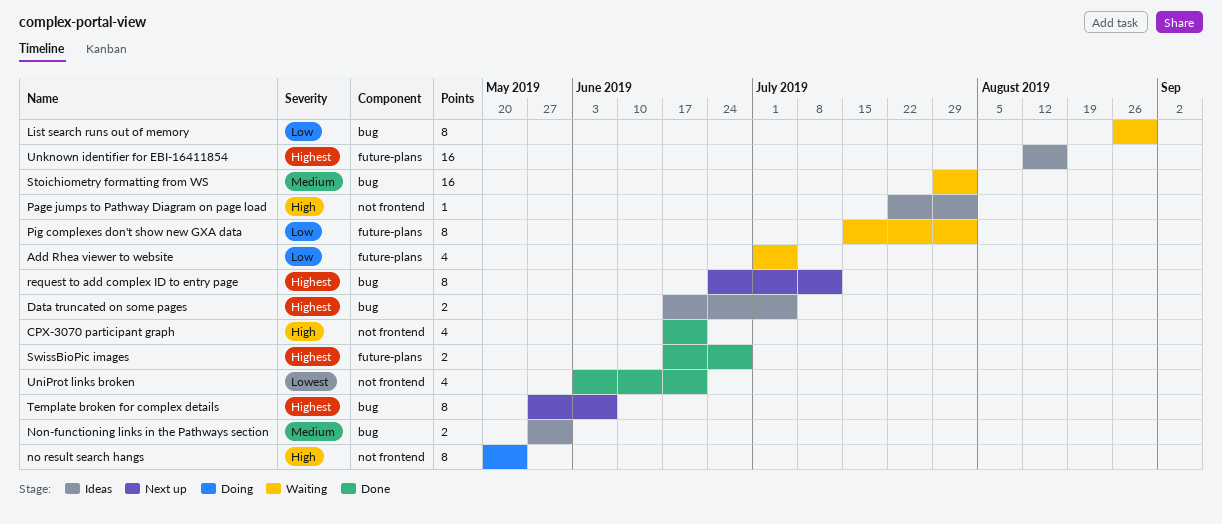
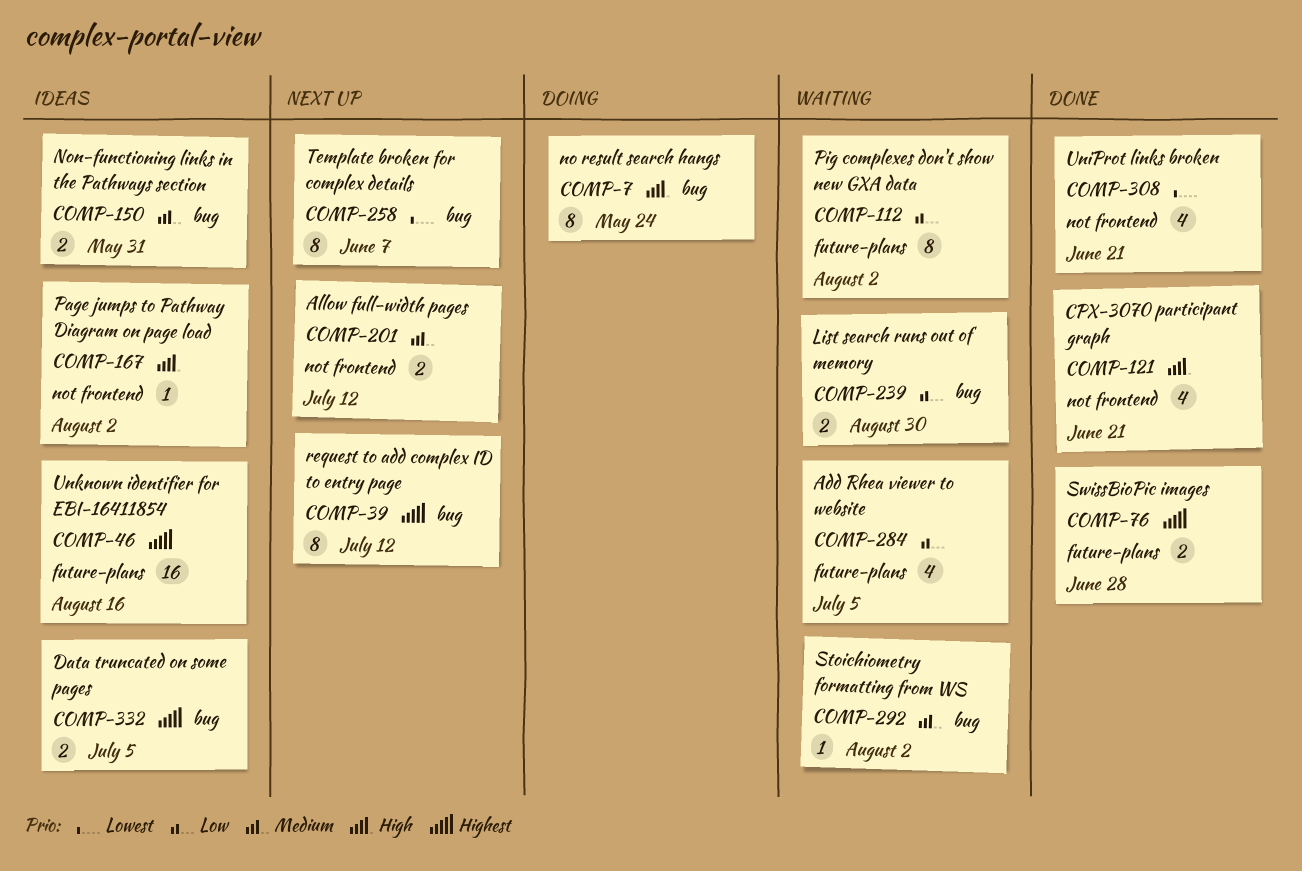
Allow full-width pages: none -> present
List search runs out of memory, estimate: 8 -> 2
no result search hangs, label: not frontend -> bug
Stoichiometry formatting from WS, estimate: 16 -> 1
Template broken for complex details, priority: Highest -> Lowest

